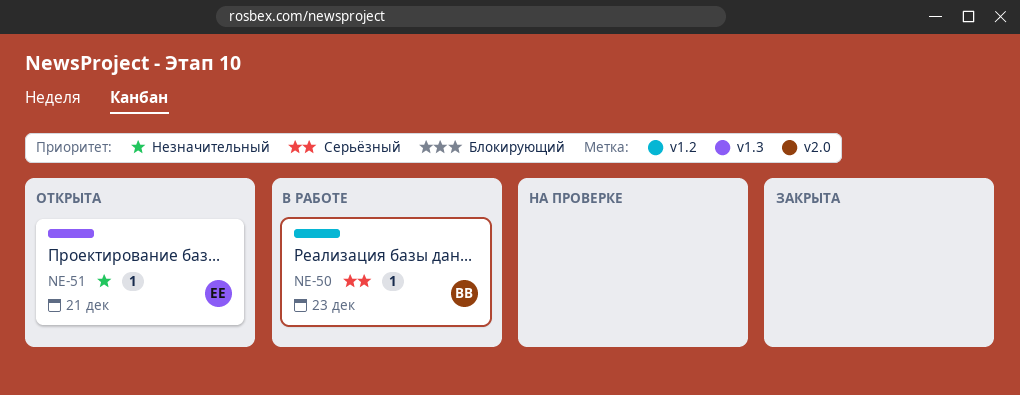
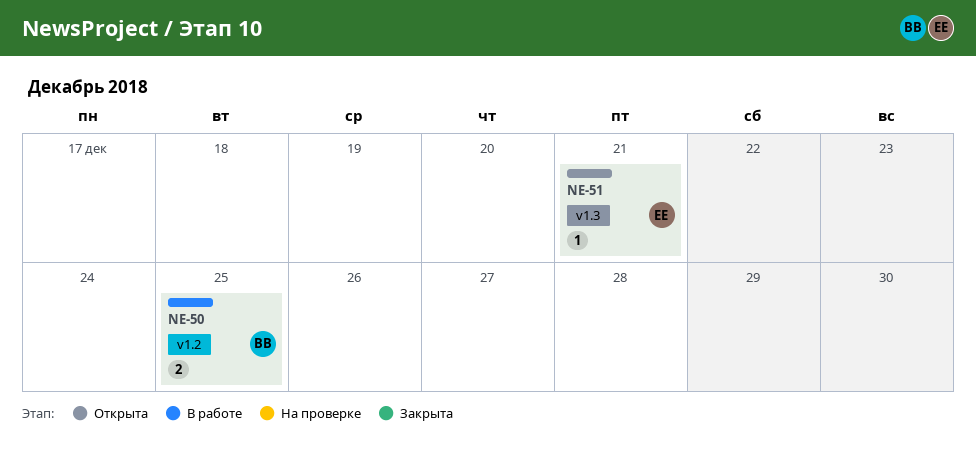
NE-50, estimate: 1 -> 2
NE-50, due: Dec 23 -> Dec 25

